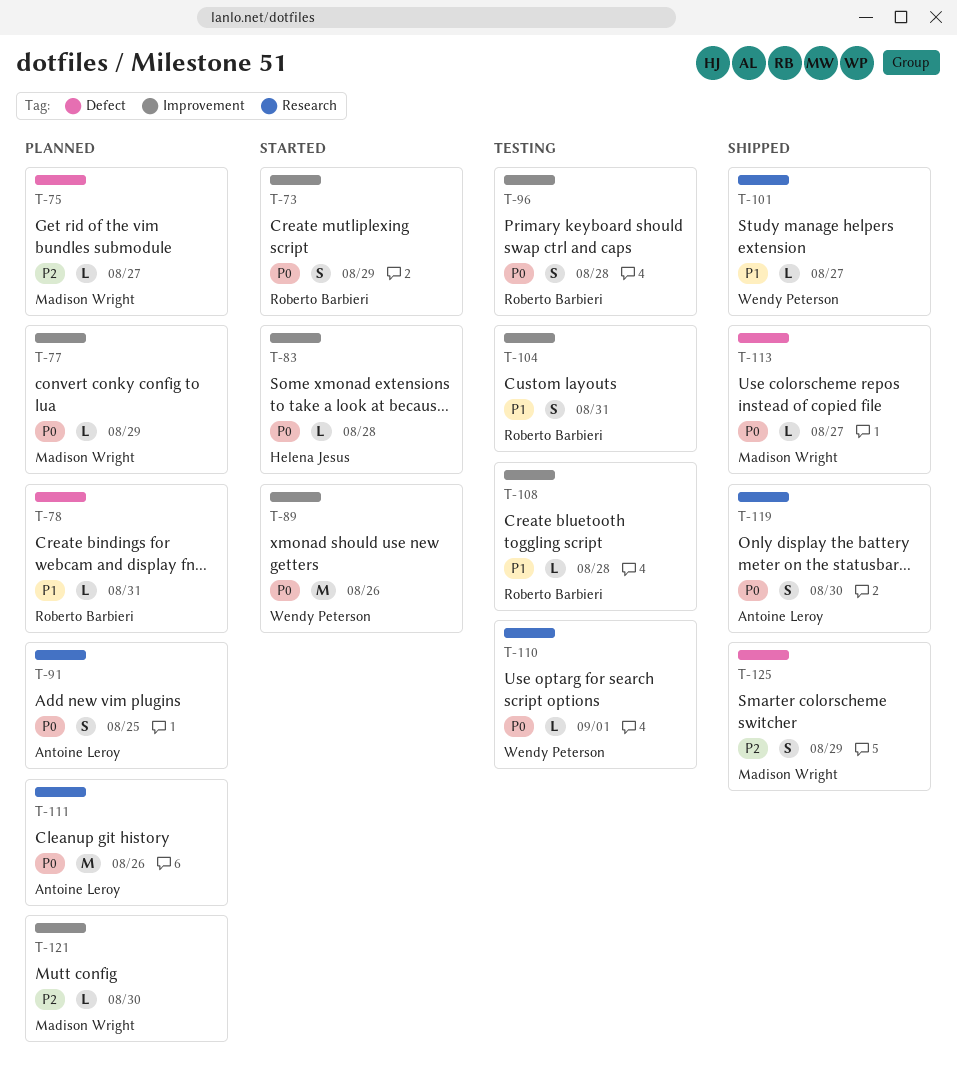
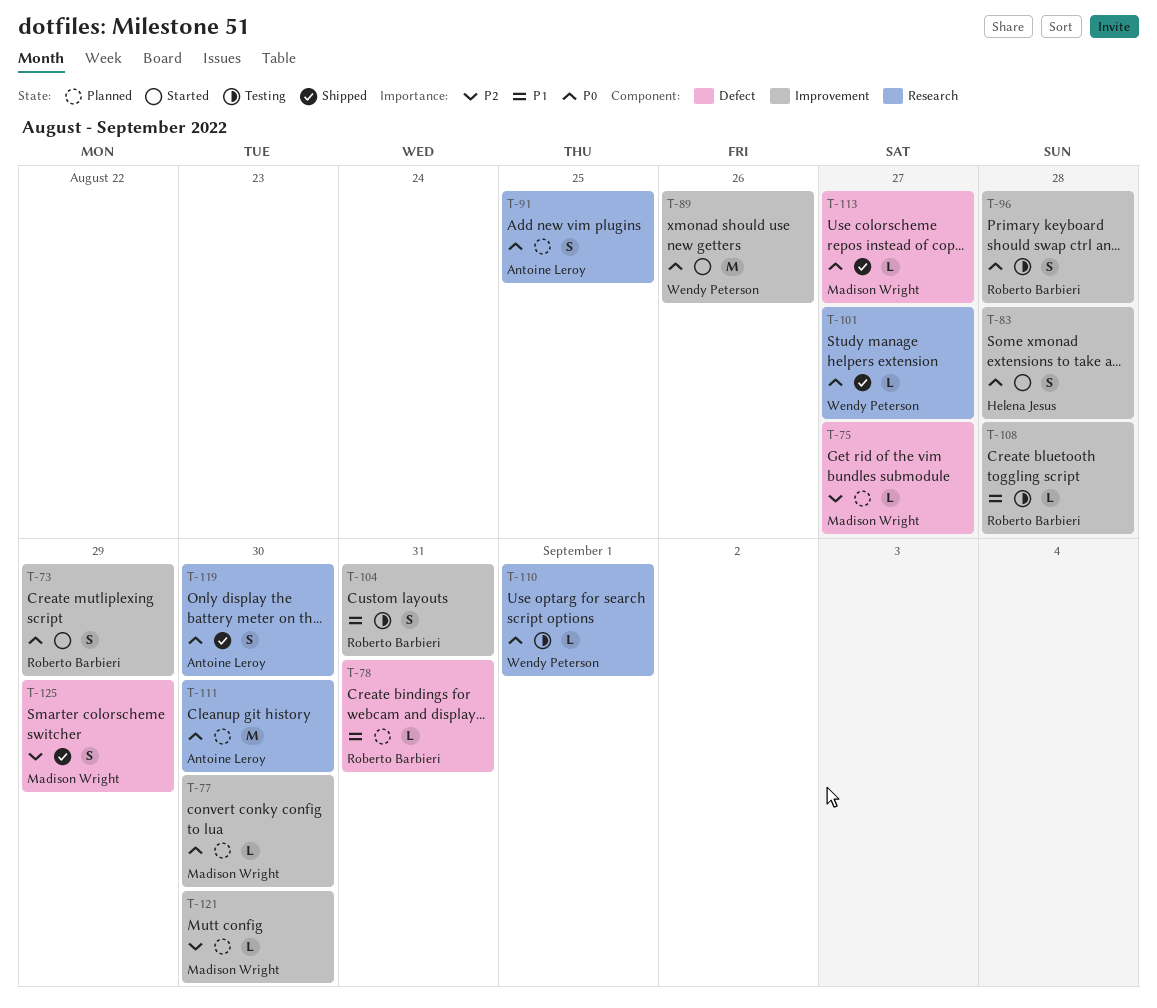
T-77, due: Aug 29 -> Aug 30
T-83, estimate: L -> S
T-101, priority: P1 -> P0
T-111, due: Aug 26 -> Aug 30

